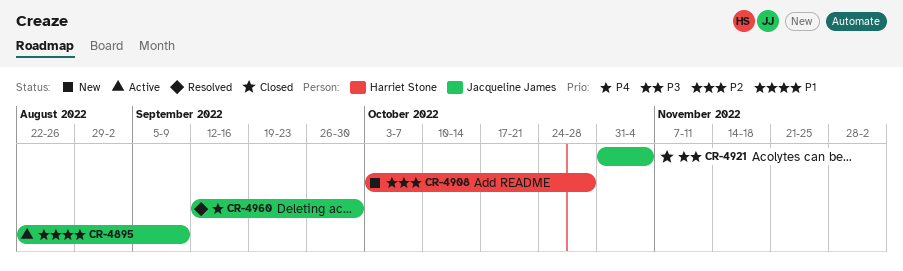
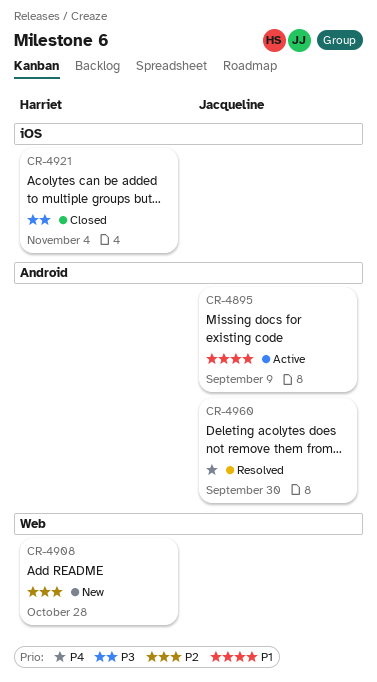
CR-4921, owner: Jacqueline James -> Harriet Stone

